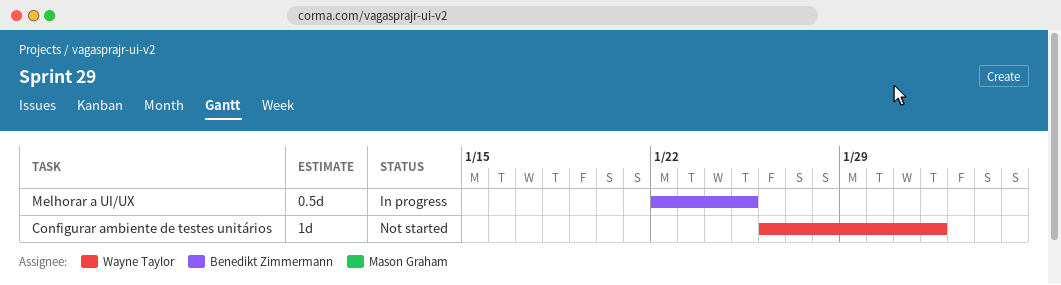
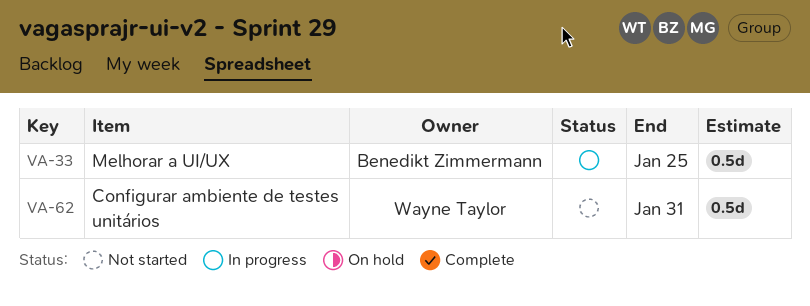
Configurar ambiente de testes unitários, estimate: 1d -> 0.5d
Configurar ambiente de testes unitários, due: Feb 1 -> Jan 31

